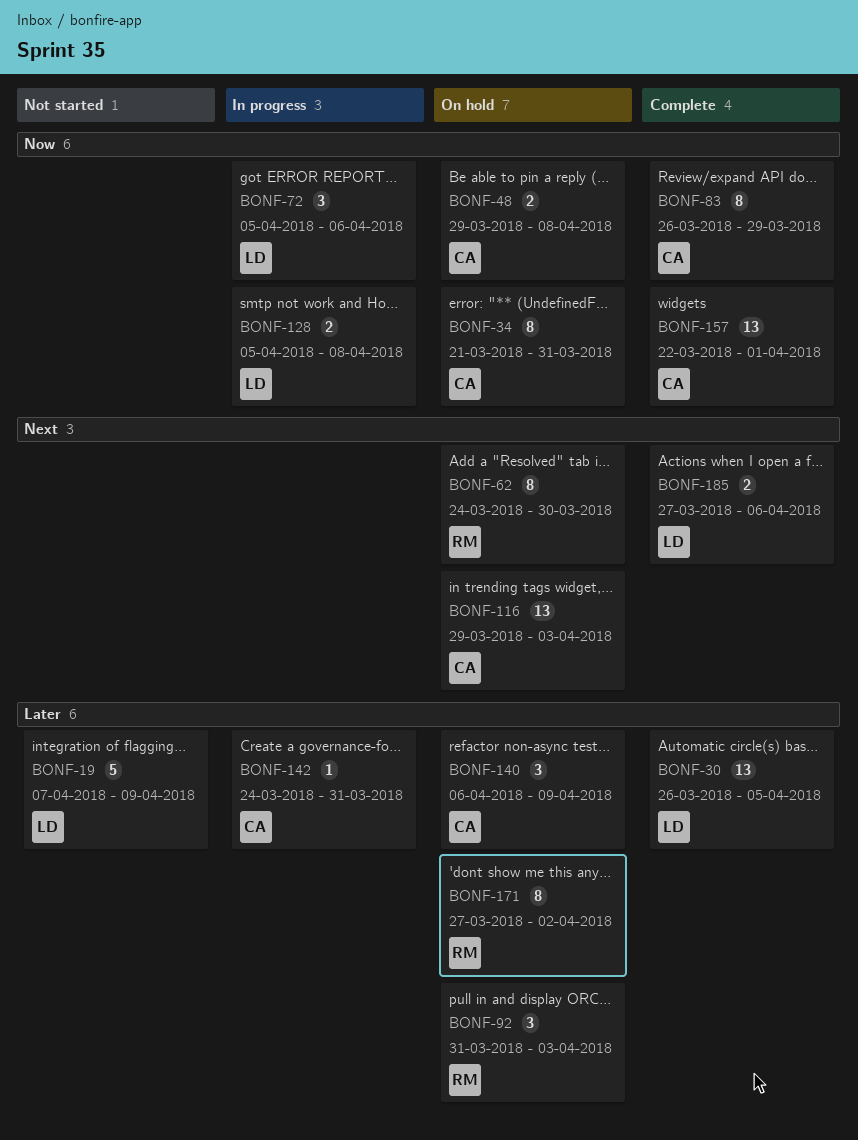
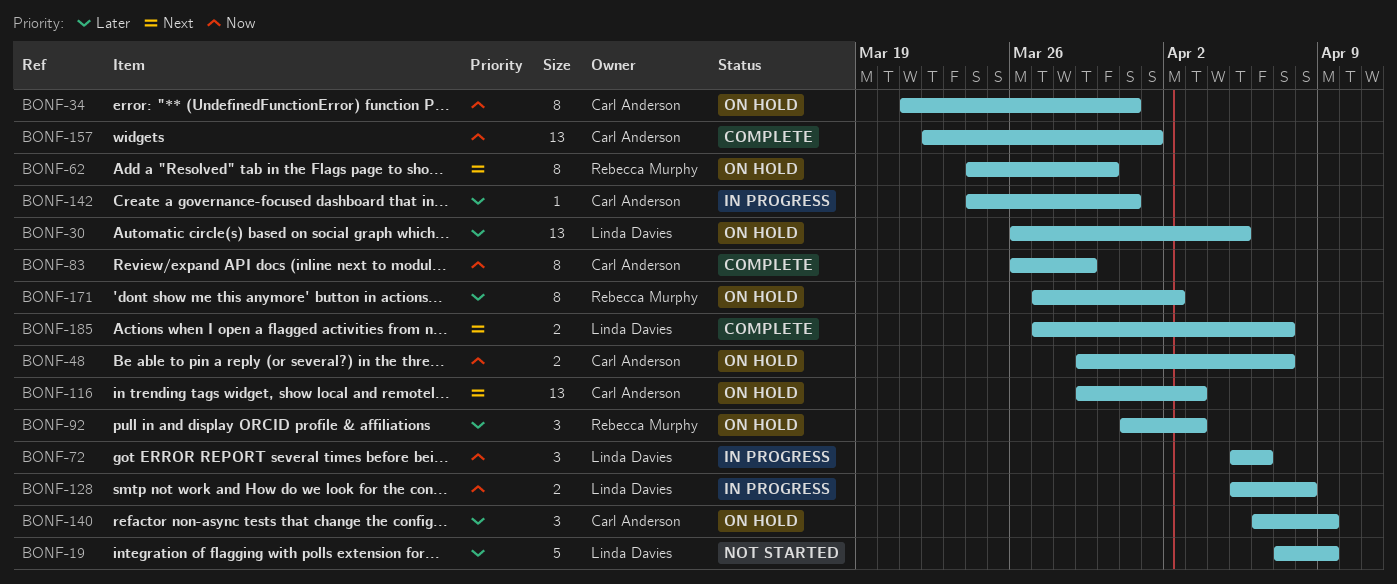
BONF-30, status: Complete -> On hold
BONF-48, due: Apr 8 -> Apr 7
BONF-185, due: Apr 6 -> Apr 7

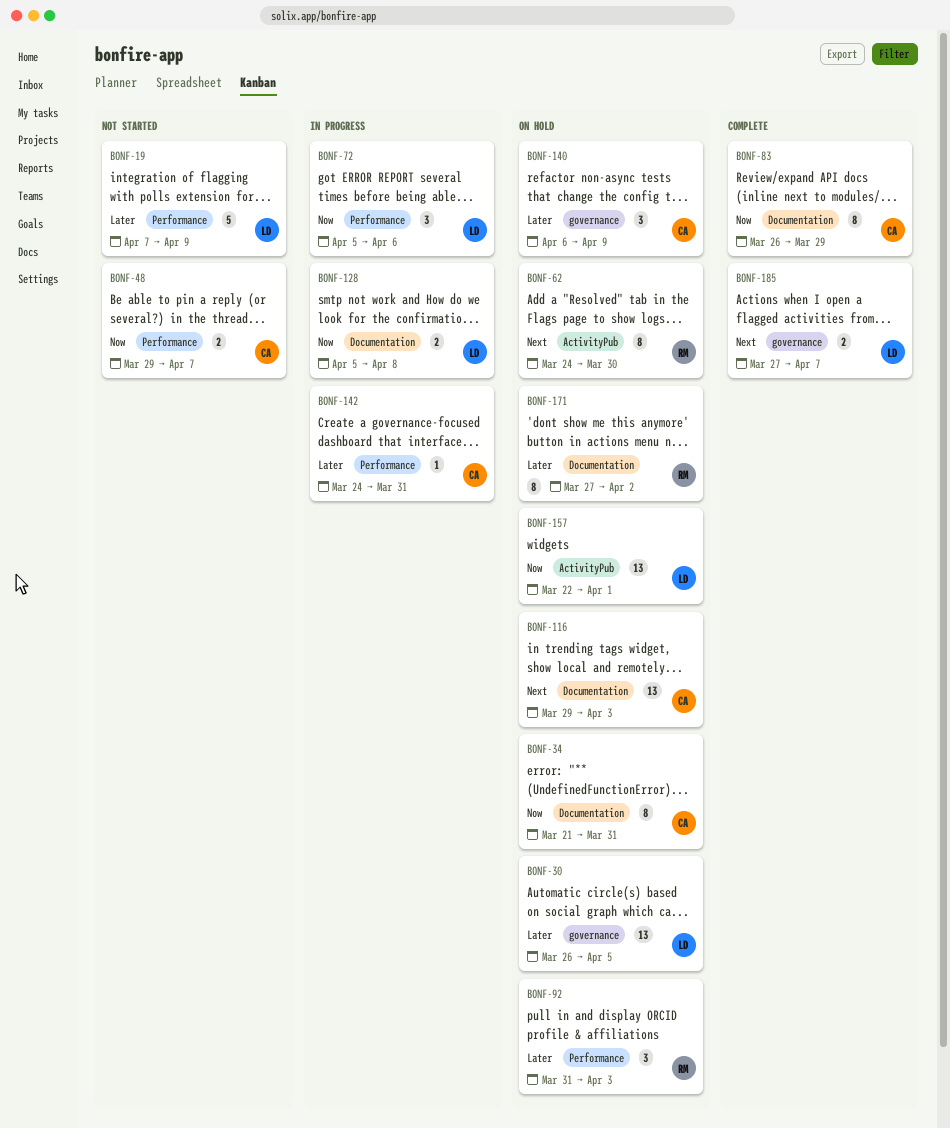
BONF-48, status: On hold -> Not started
BONF-157, status: Complete -> On hold
BONF-157, owner: Carl Anderson -> Linda Davies

